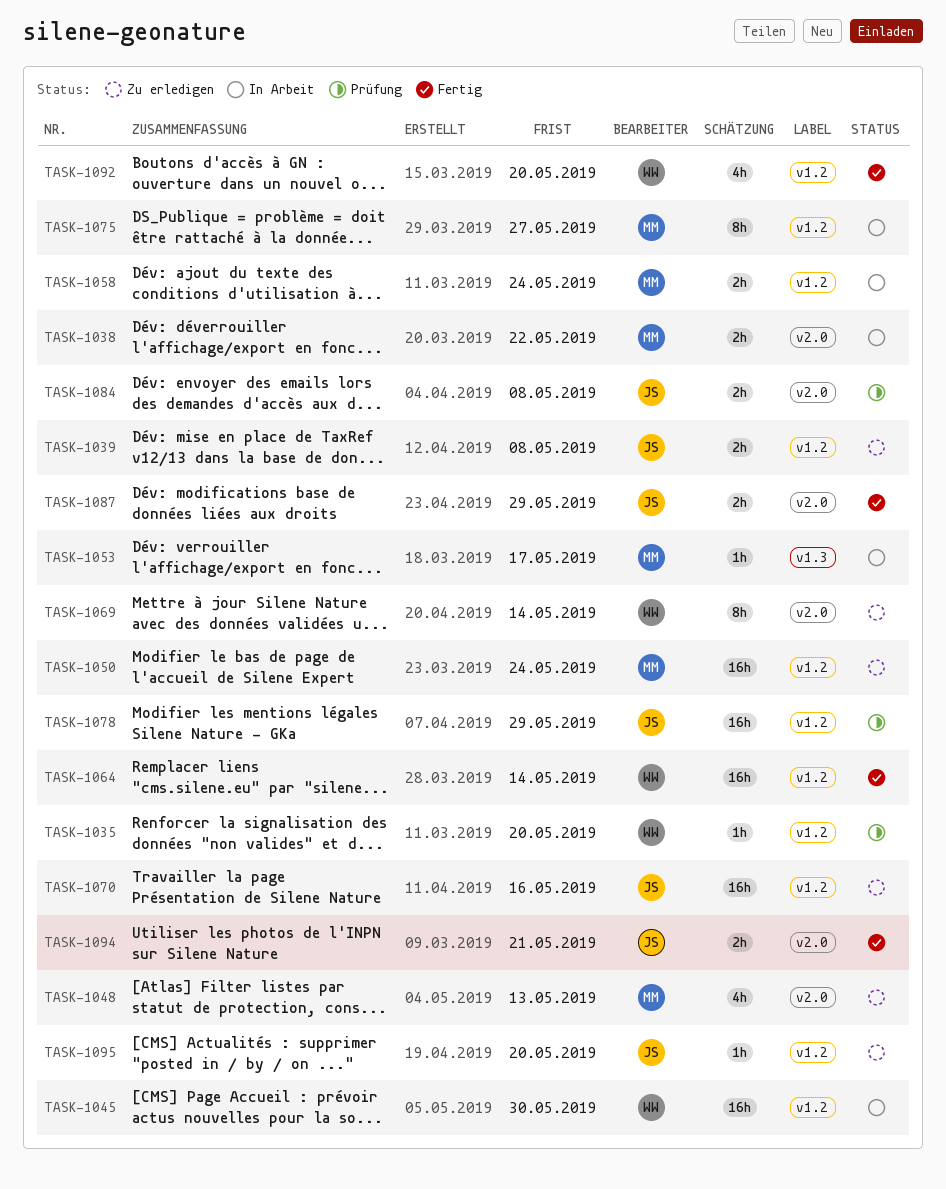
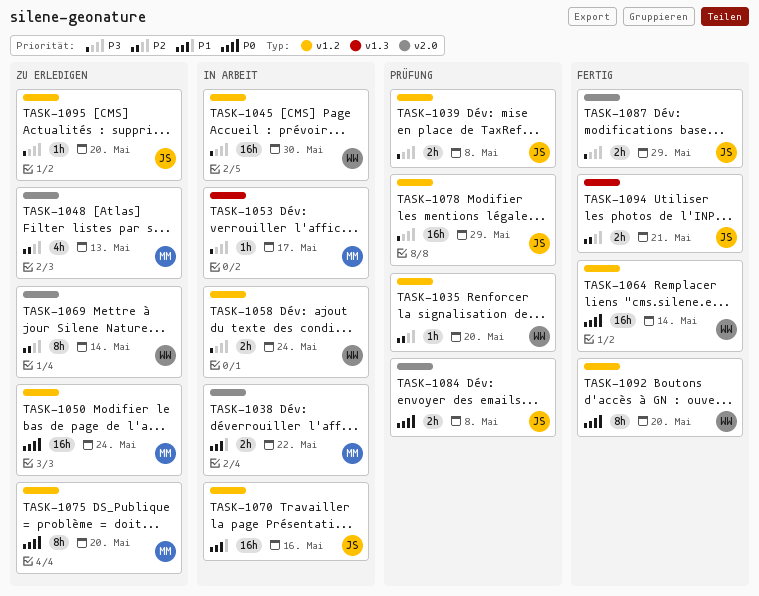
TASK-1039, status: Zu erledigen -> Prüfung
TASK-1058, owner: MM -> WW
TASK-1070, status: Zu erledigen -> In Arbeit
TASK-1075, status: In Arbeit -> Zu erledigen
TASK-1075, due: May 27 -> May 20
TASK-1092, estimate: 4h -> 8h
TASK-1094, label: v2.0 -> v1.3

